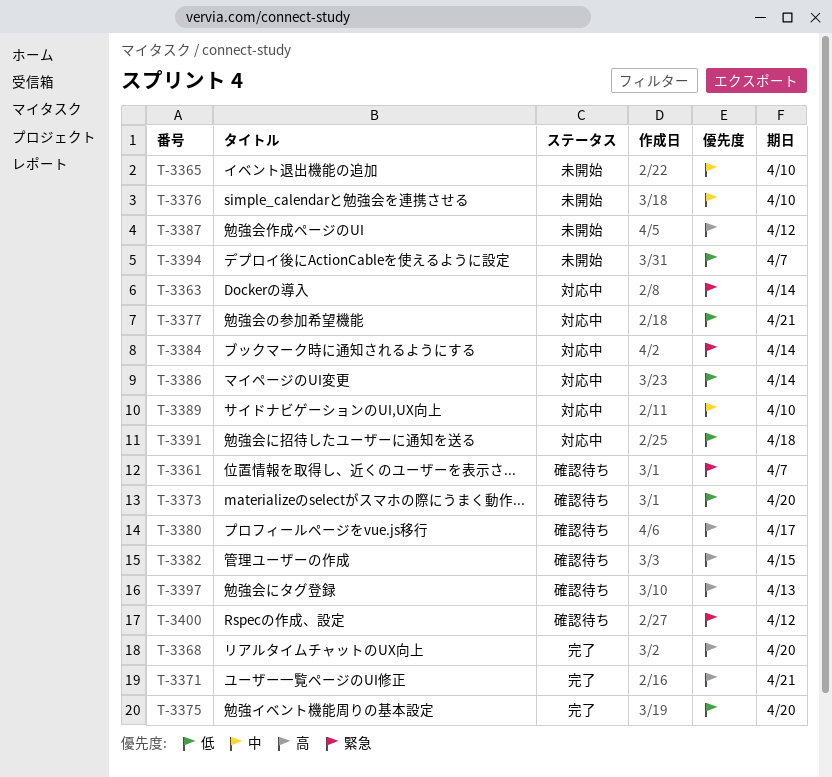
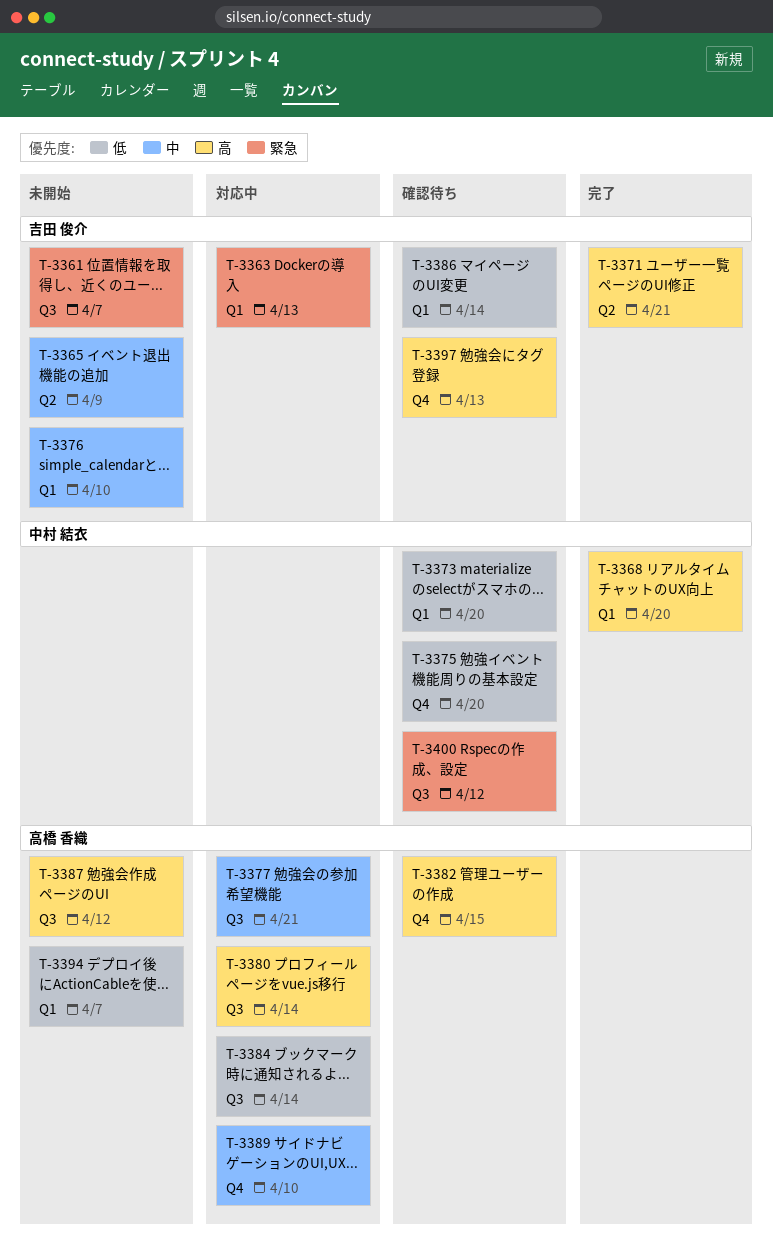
T-3361, status: 確認待ち -> 未開始
T-3363, due: Apr 14 -> Apr 13
T-3365, due: Apr 10 -> Apr 9
T-3375, status: 完了 -> 確認待ち
T-3377, priority: 低 -> 中
T-3380, status: 確認待ち -> 対応中
T-3380, due: Apr 17 -> Apr 14
T-3384, priority: 緊急 -> 低
T-3386, status: 対応中 -> 確認待ち
T-3391: present -> none

